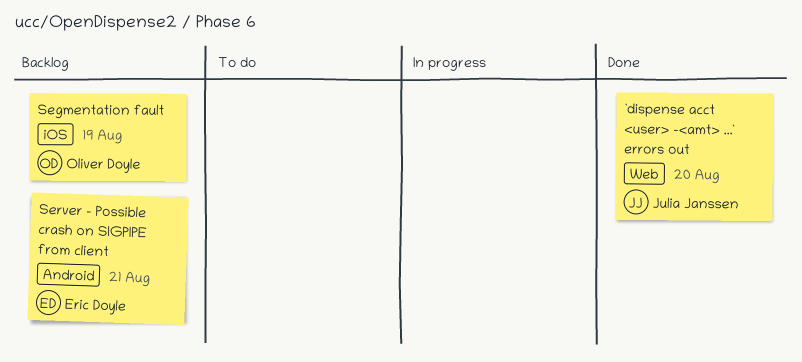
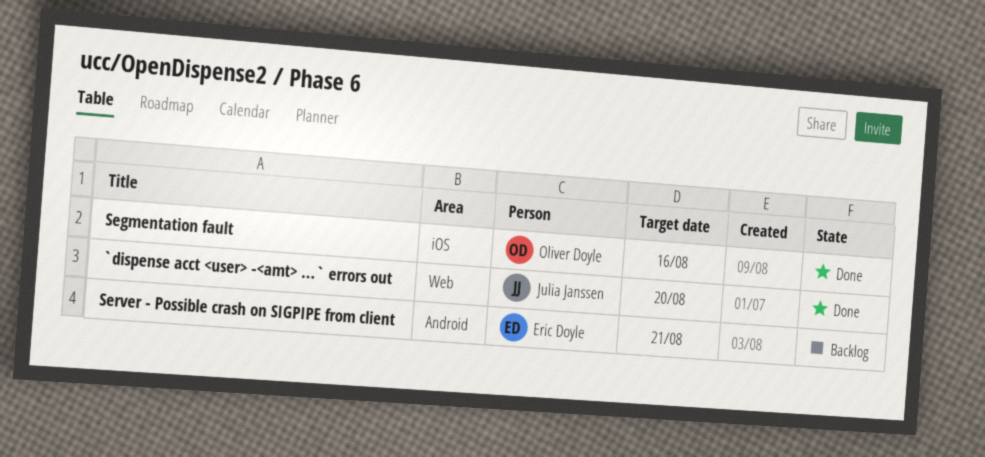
Segmentation fault, status: Backlog -> Done
Segmentation fault, due: Aug 19 -> Aug 16

